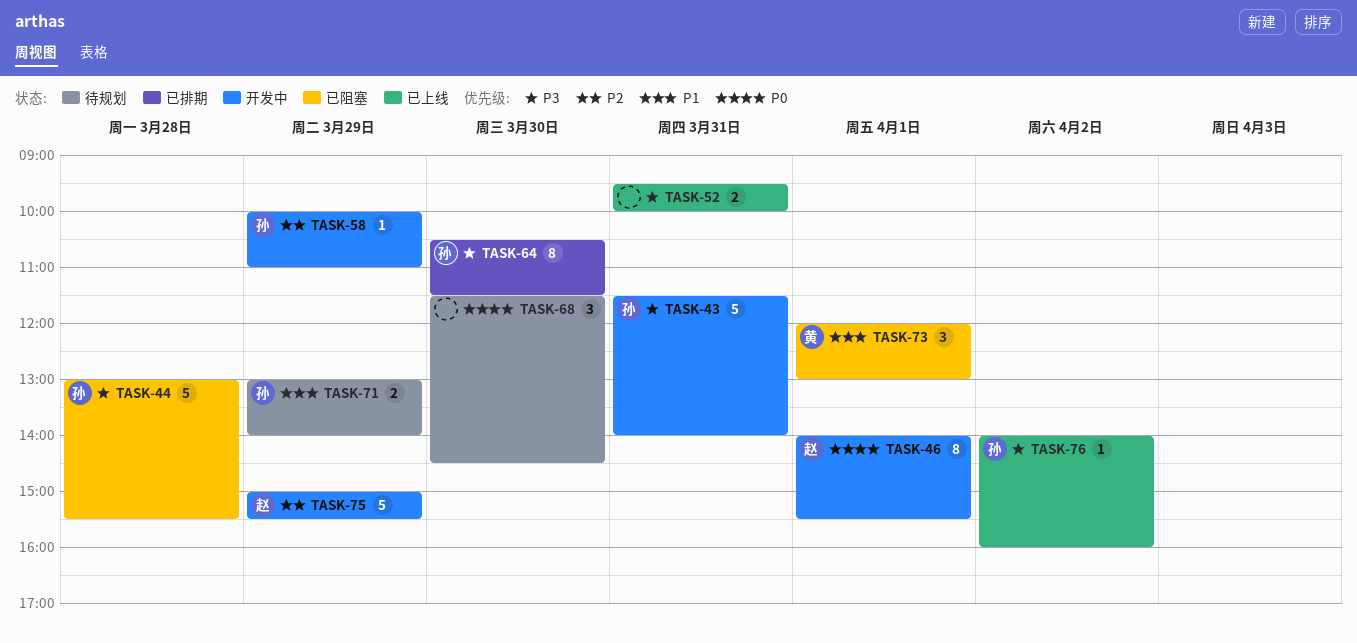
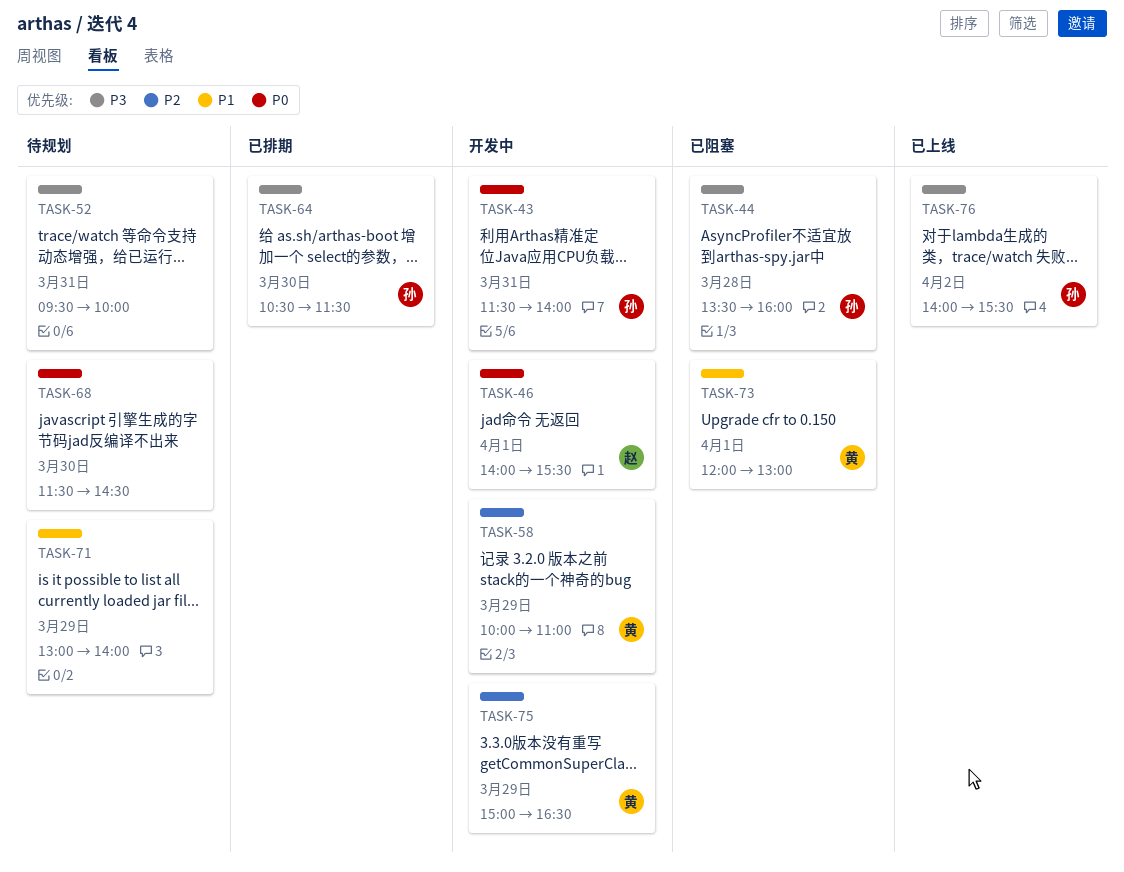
TASK-43, priority: P3 -> P0
TASK-44, begins: 13:00 -> 13:30
TASK-44, ends: 15:30 -> 16:00
TASK-52, status: 已上线 -> 待规划
TASK-58, owner: 孙 -> 黄
TASK-71, owner: 孙 -> none
TASK-75, owner: 赵 -> 黄
TASK-75, ends: 15:30 -> 16:30
TASK-76, ends: 16:00 -> 15:30

